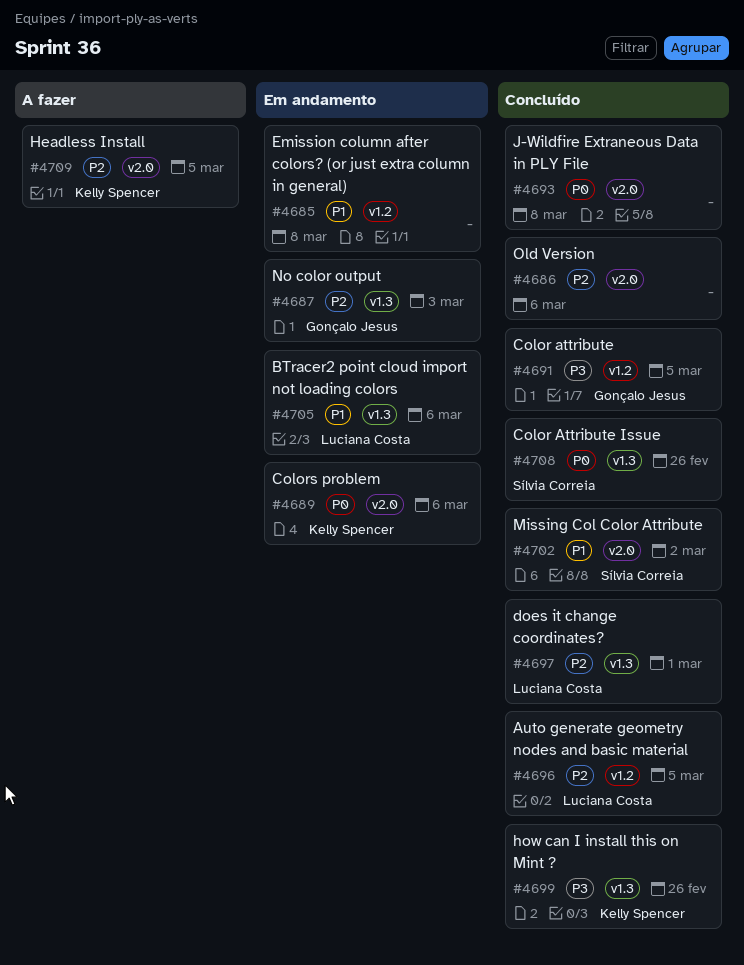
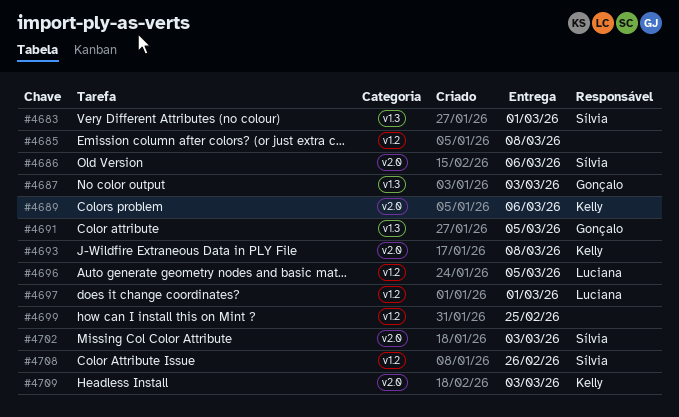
#4683: none -> present
#4686, owner: none -> Sílvia Correia
#4691, label: v1.2 -> v1.3
#4693, owner: none -> Kelly Spencer
#4697, label: v1.3 -> v1.2
#4699, owner: Kelly Spencer -> none
#4699, label: v1.3 -> v1.2
#4699, due: Feb 26 -> Feb 25
#4702, due: Mar 2 -> Mar 3
#4705: present -> none
#4708, label: v1.3 -> v1.2
#4709, due: Mar 5 -> Mar 3

